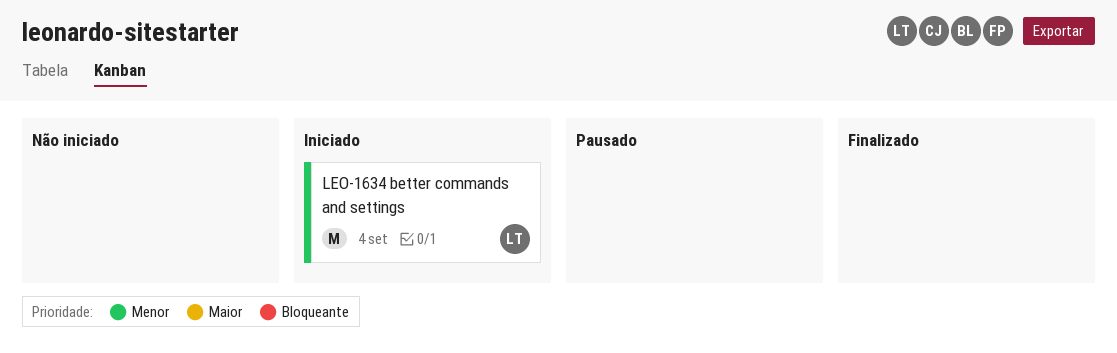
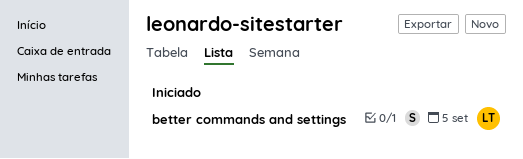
better commands and settings, estimate: M -> S
better commands and settings, due: Sep 4 -> Sep 5

